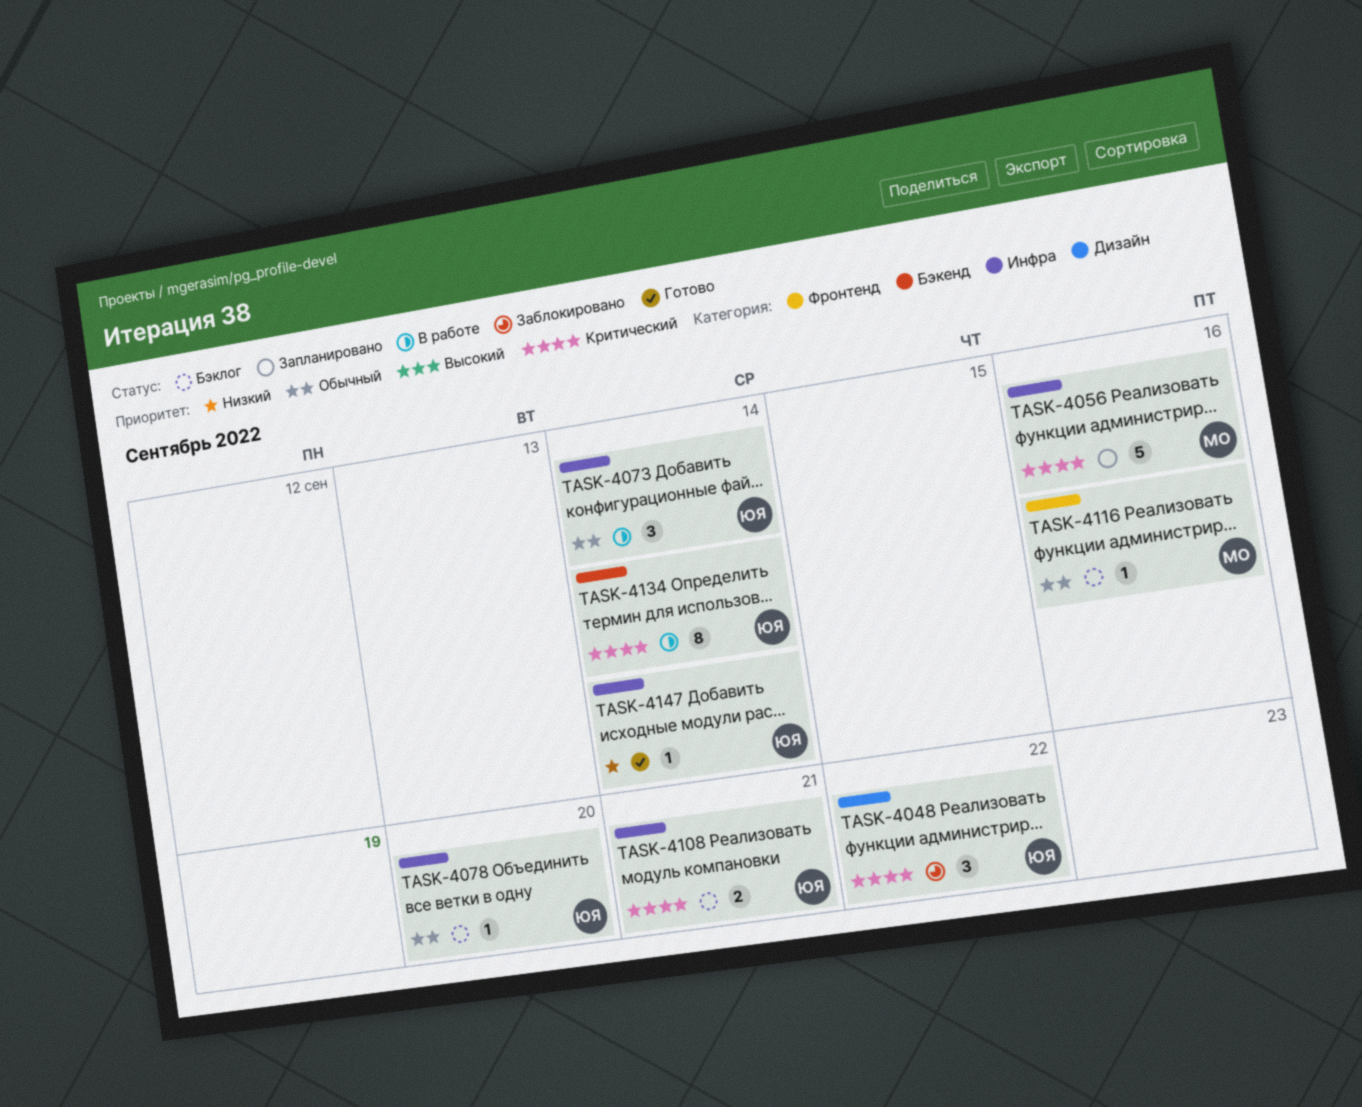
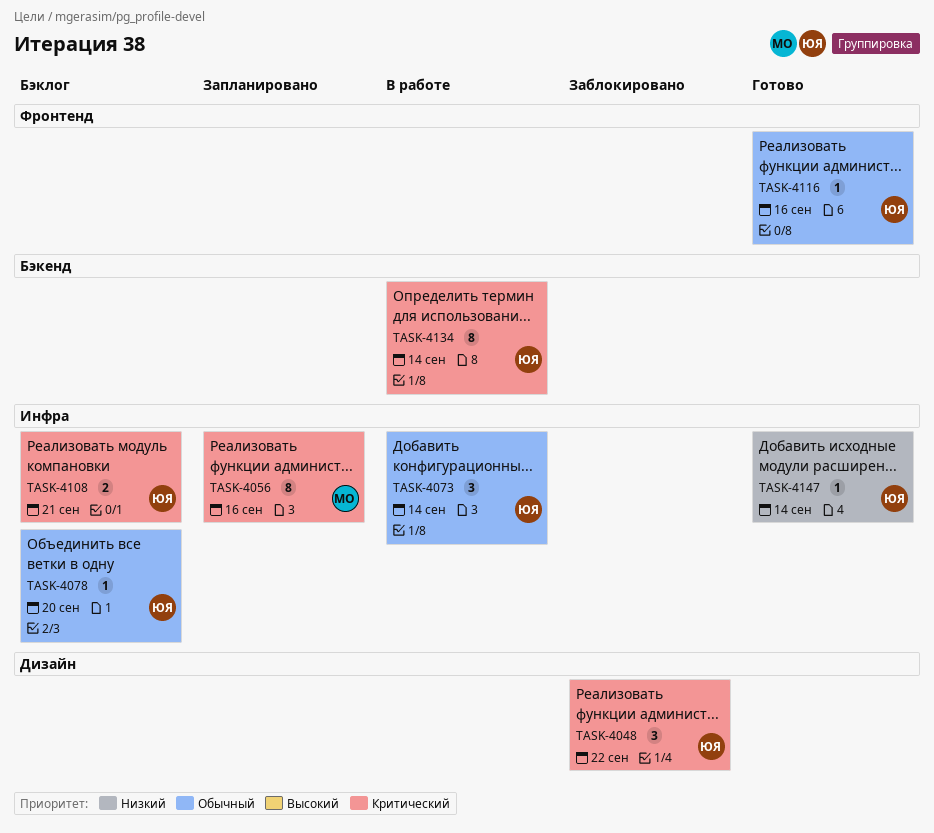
TASK-4056, estimate: 5 -> 8
TASK-4116, status: Бэклог -> Готово
TASK-4116, owner: МО -> ЮЯ

